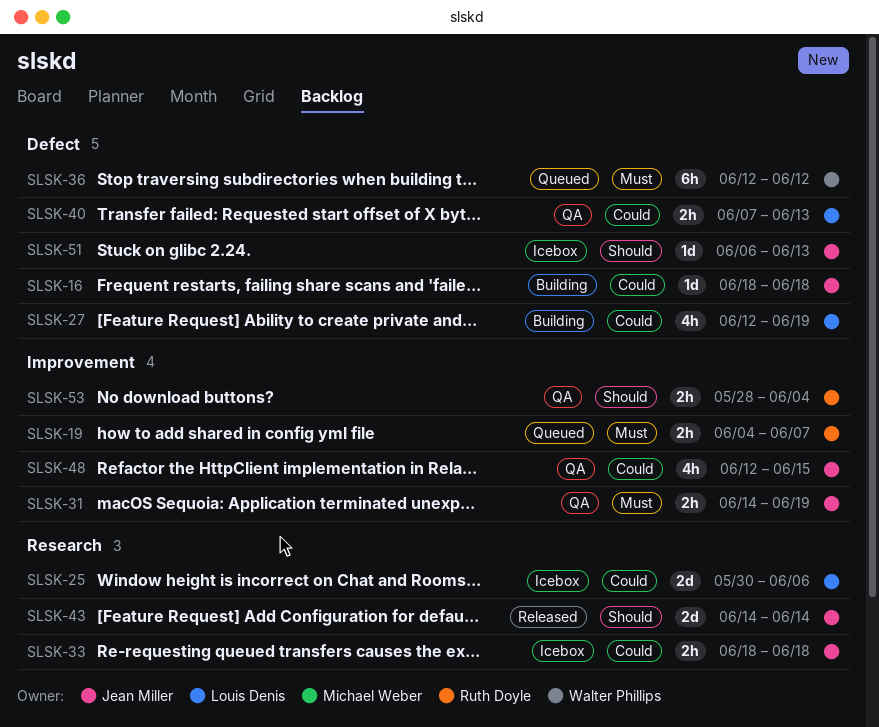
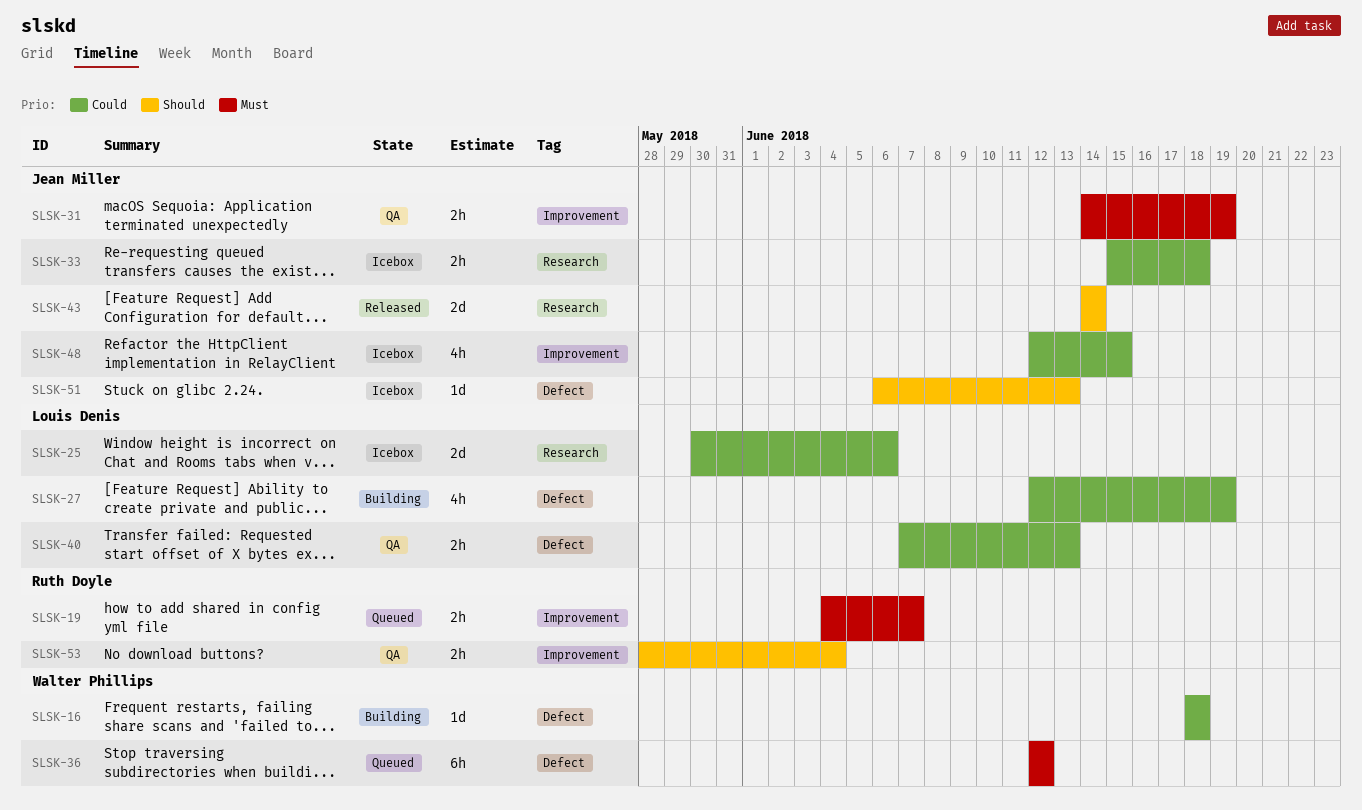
SLSK-16, owner: Jean Miller -> Walter Phillips
SLSK-33, start: Jun 18 -> Jun 15
SLSK-48, status: QA -> Icebox

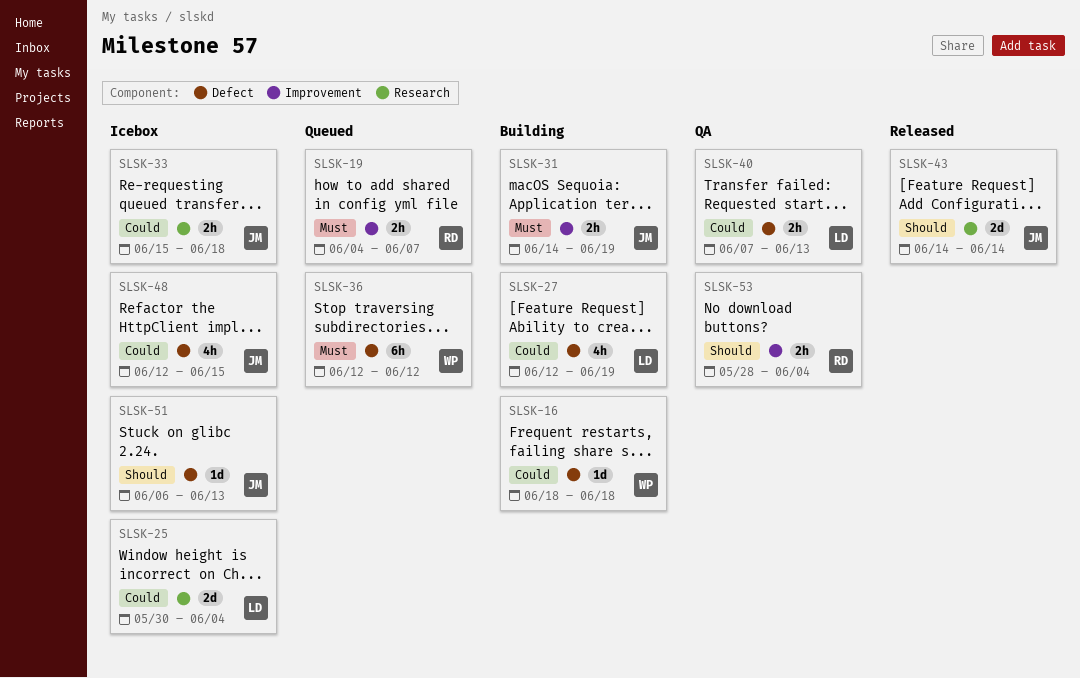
SLSK-25, due: Jun 6 -> Jun 4
SLSK-31, status: QA -> Building
SLSK-48, label: Improvement -> Defect

